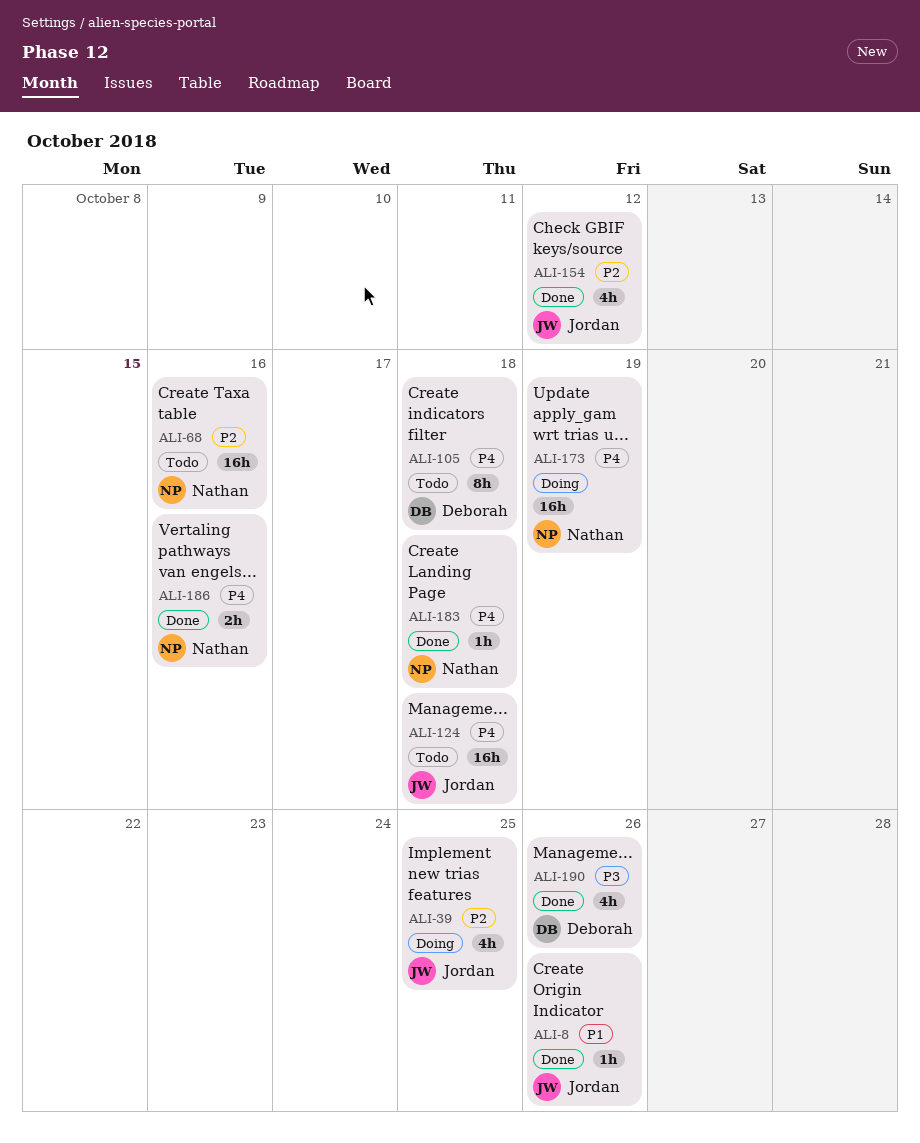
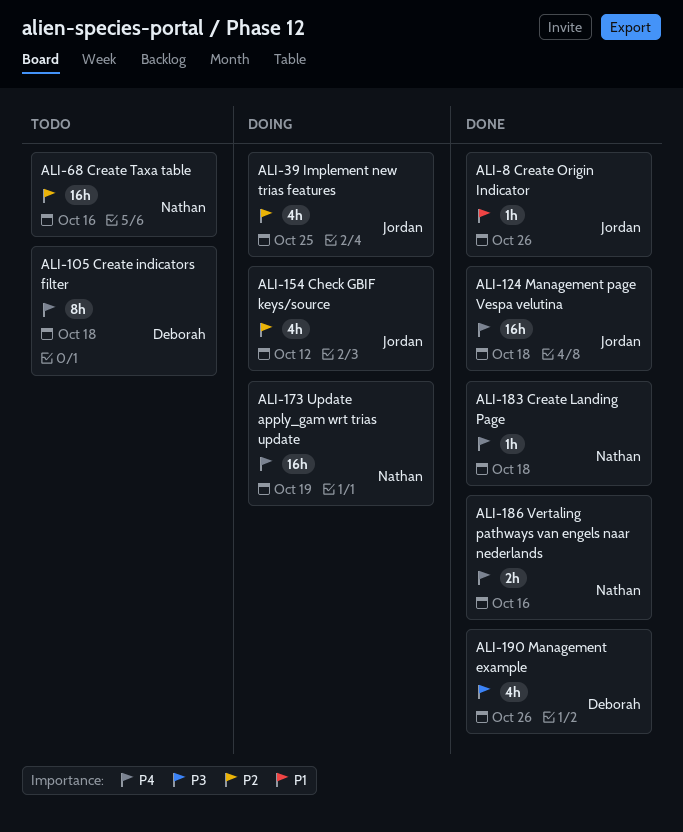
ALI-124, status: Todo -> Done
ALI-154, status: Done -> Doing

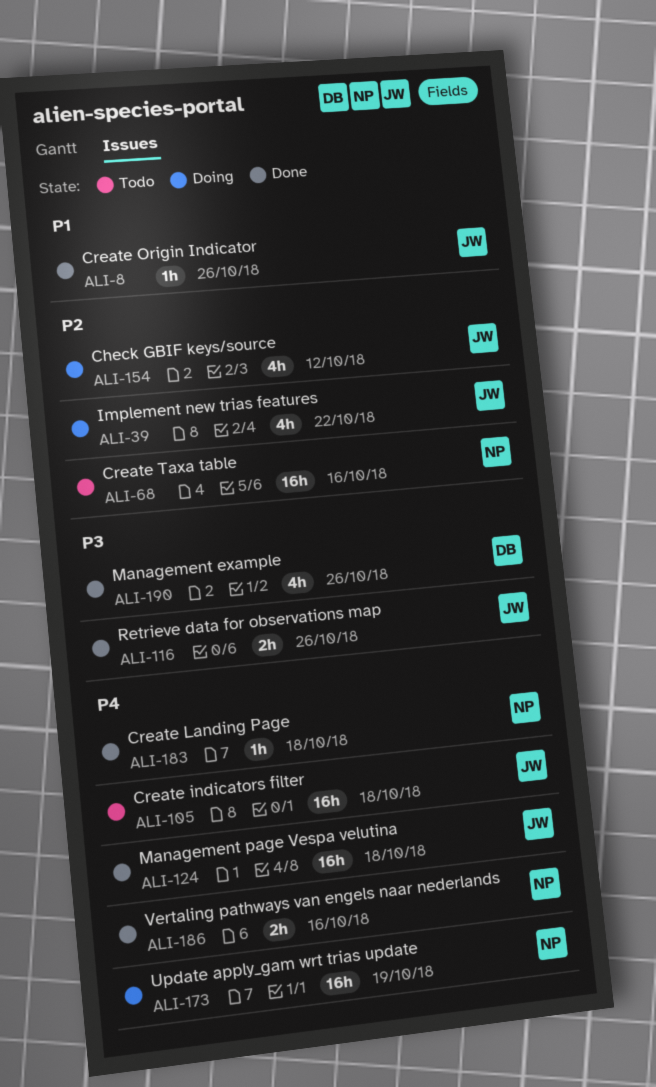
ALI-39, due: Oct 25 -> Oct 22
ALI-105, owner: Deborah -> Jordan
ALI-105, estimate: 8h -> 16h
ALI-116: none -> present

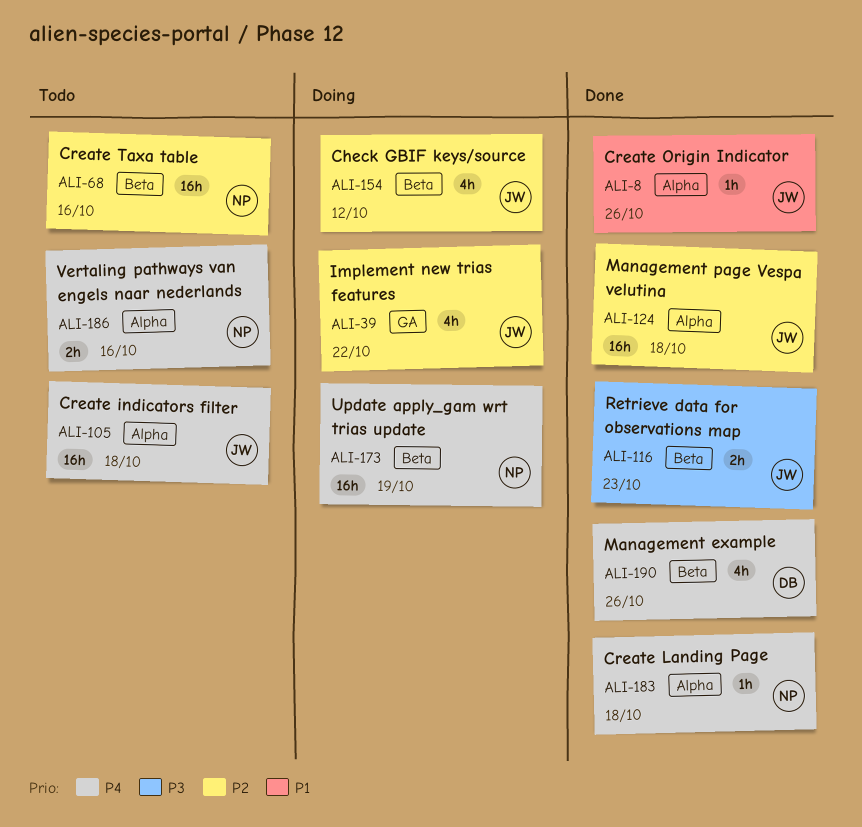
ALI-116, due: Oct 26 -> Oct 23
ALI-124, priority: P4 -> P2
ALI-186, status: Done -> Todo
ALI-190, priority: P3 -> P4

